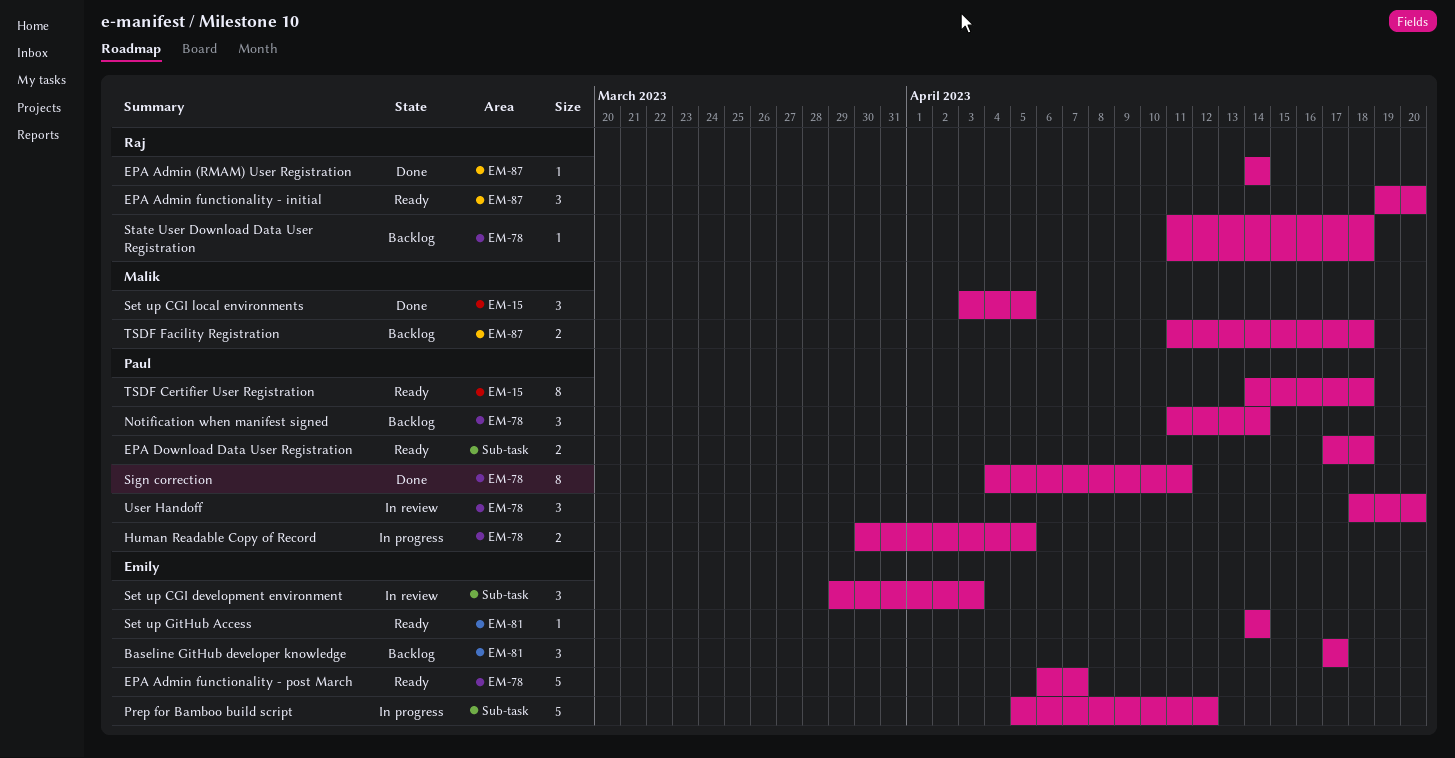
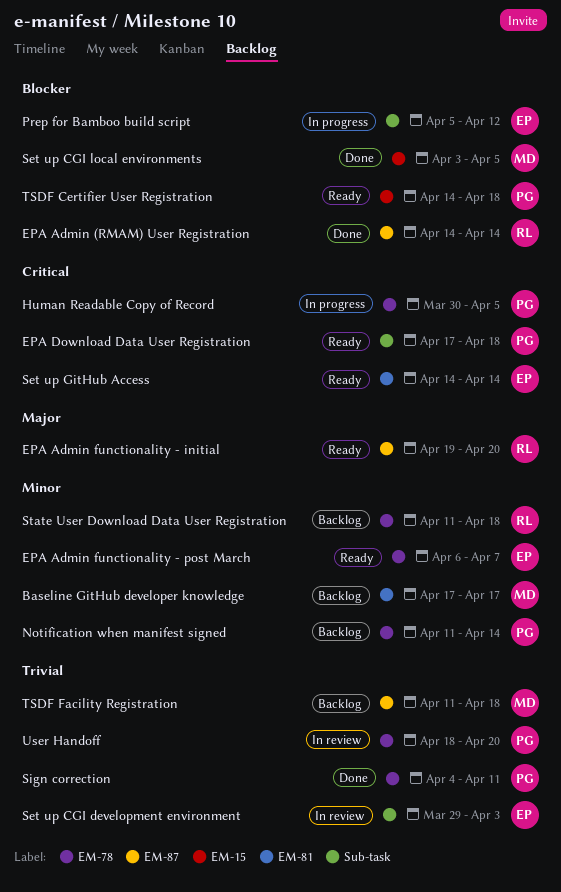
Baseline GitHub developer knowledge, owner: Emily -> Malik

